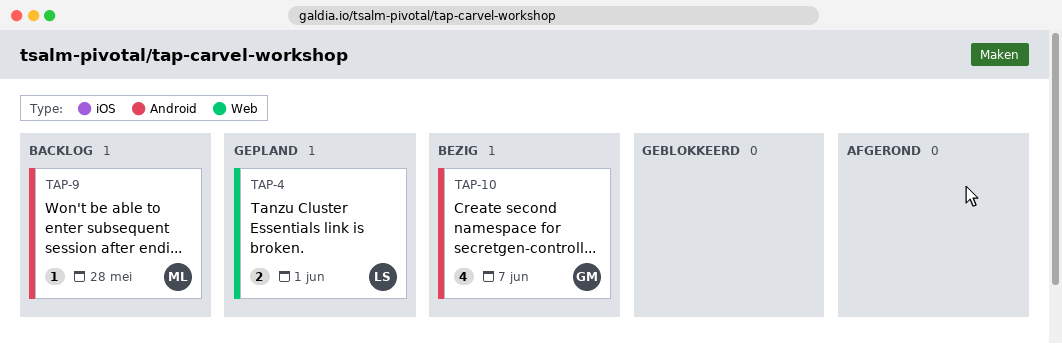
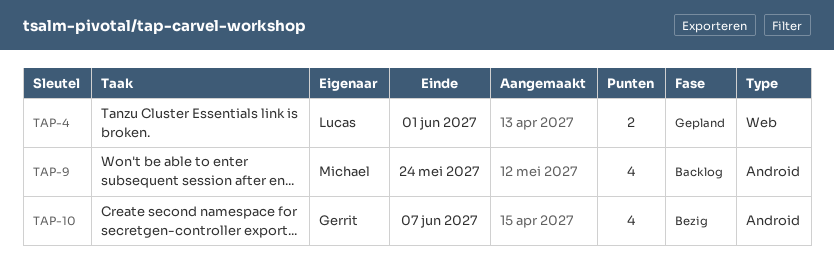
TAP-9, estimate: 1 -> 4
TAP-9, due: May 28 -> May 24

